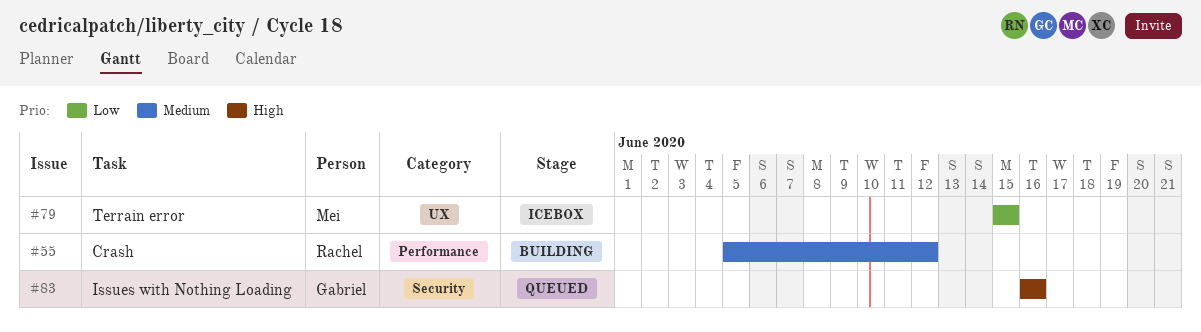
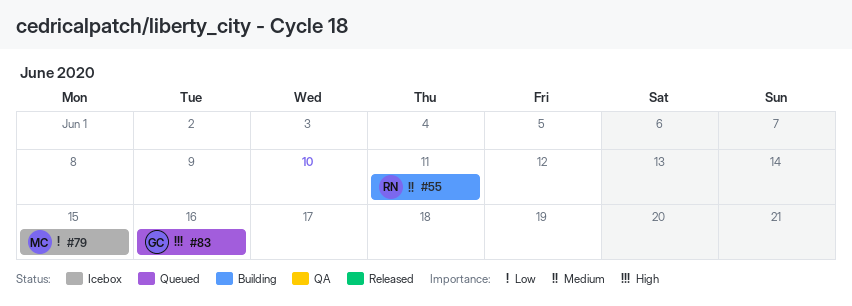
#55, start: Jun 5 -> Jun 11
#55, due: Jun 12 -> Jun 11

